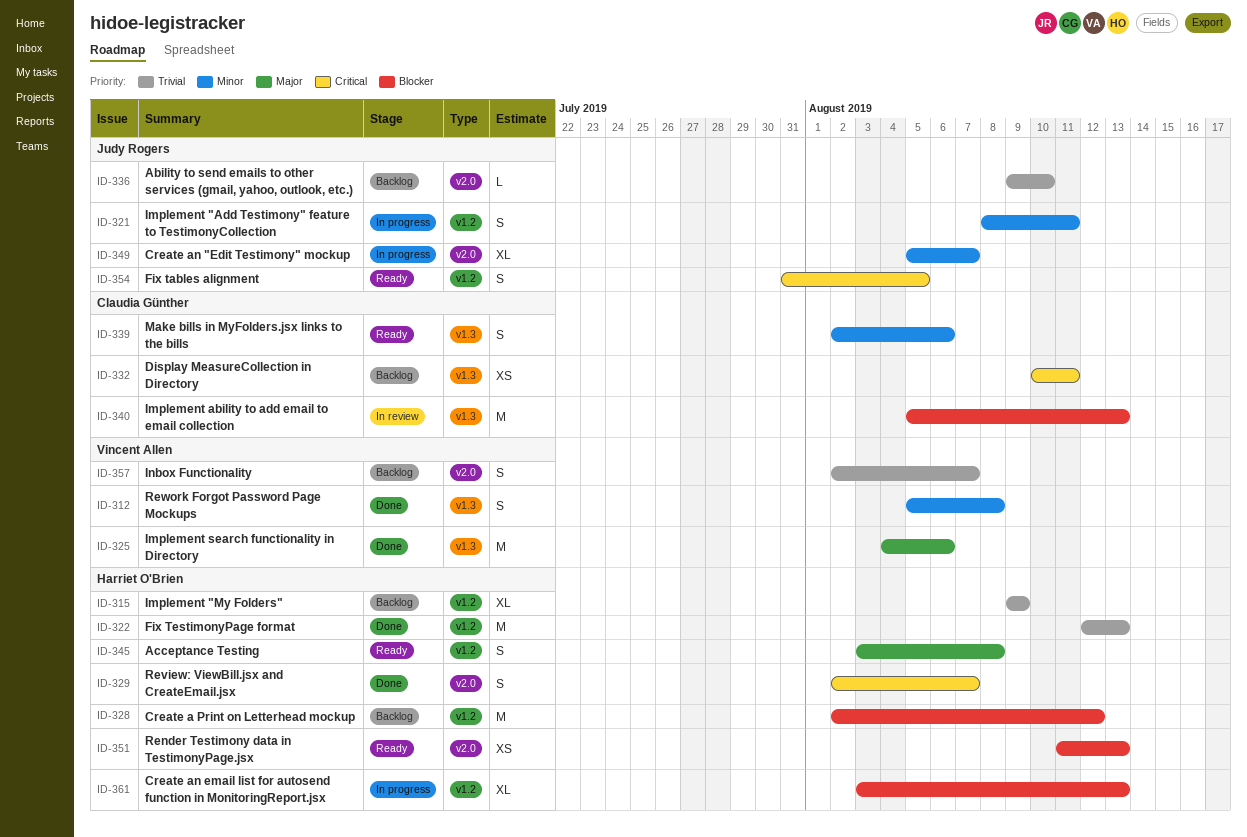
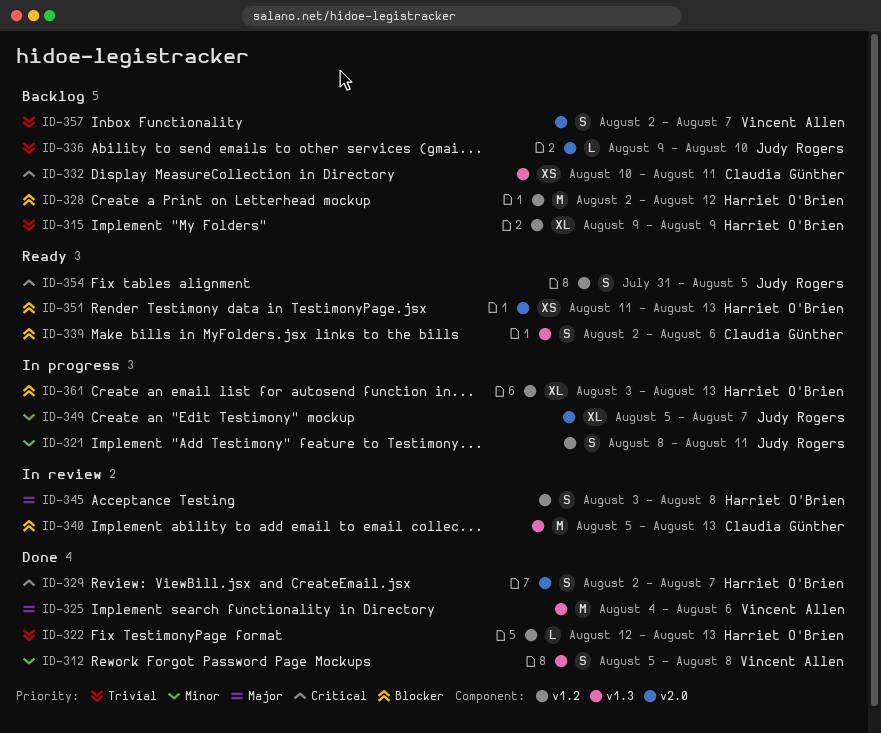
ID-322, estimate: M -> L
ID-339, priority: Minor -> Blocker
ID-345, status: Ready -> In review

